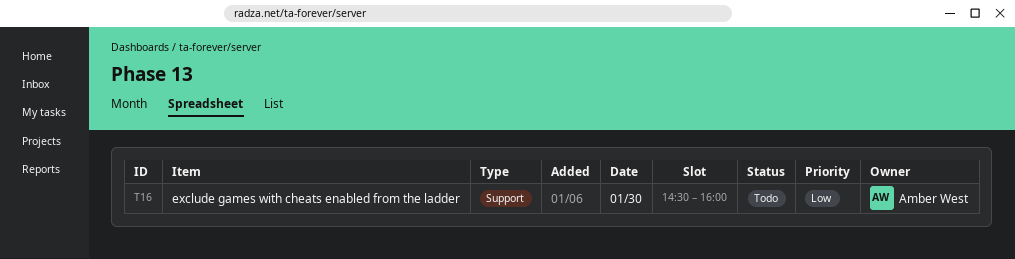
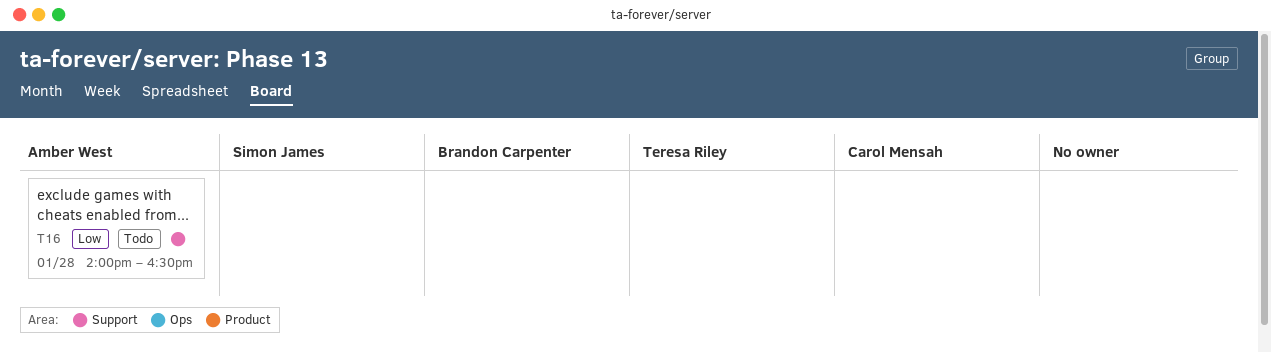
T16, day: Jan 30 -> Jan 28
T16, begins: 14:30 -> 14:00
T16, ends: 16:00 -> 16:30

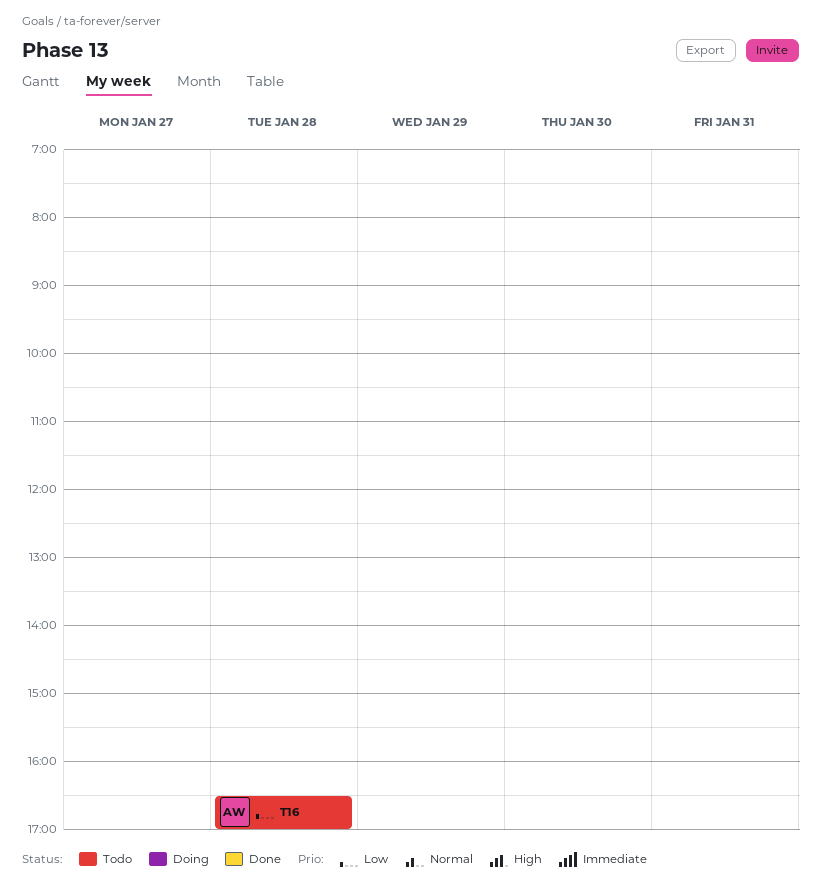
T16, begins: 14:00 -> 16:30
T16, ends: 16:30 -> 17:00

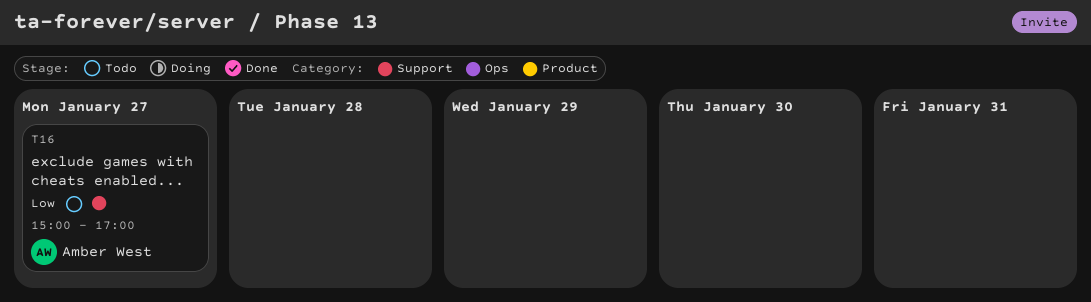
T16, day: Jan 28 -> Jan 27
T16, begins: 16:30 -> 15:00

